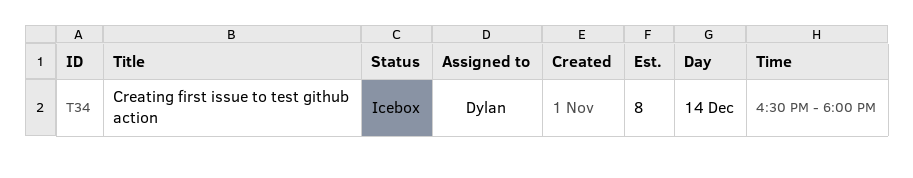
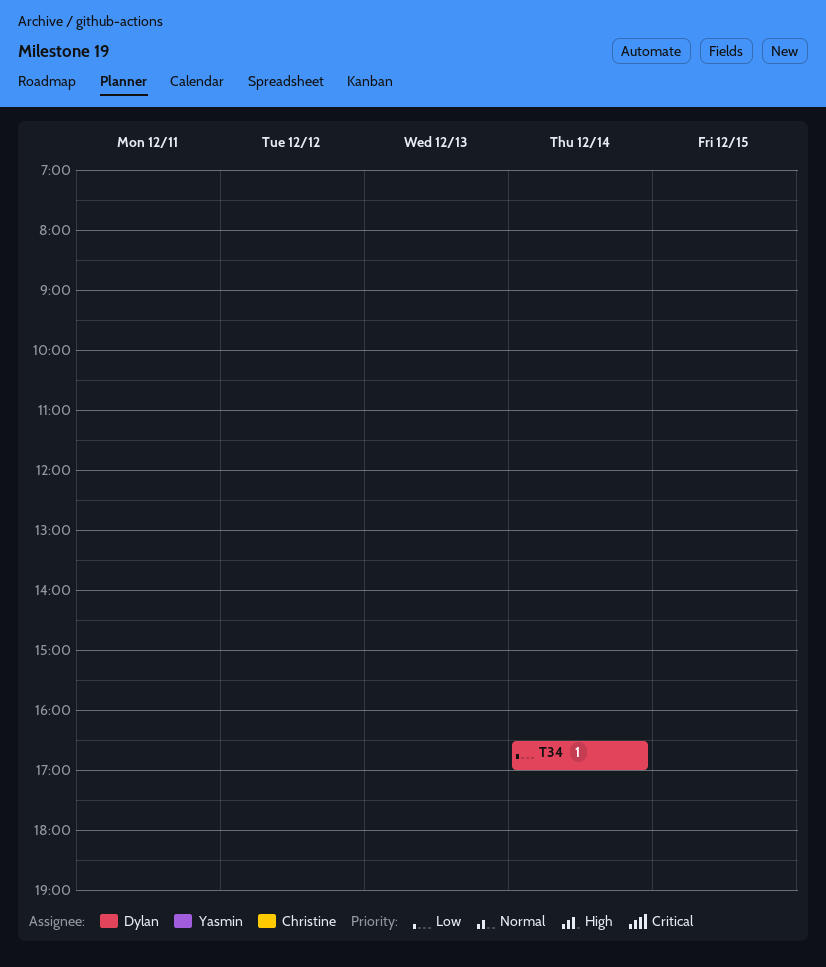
T34, estimate: 8 -> 1
T34, ends: 18:00 -> 17:00

